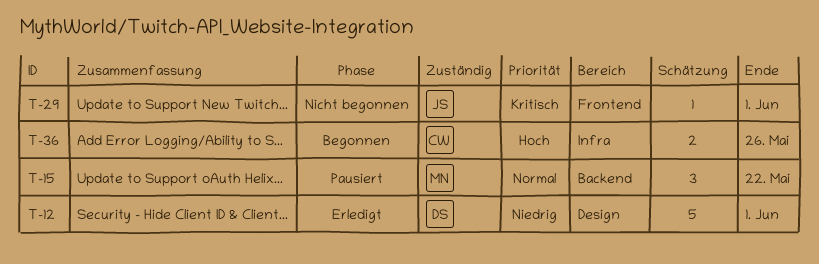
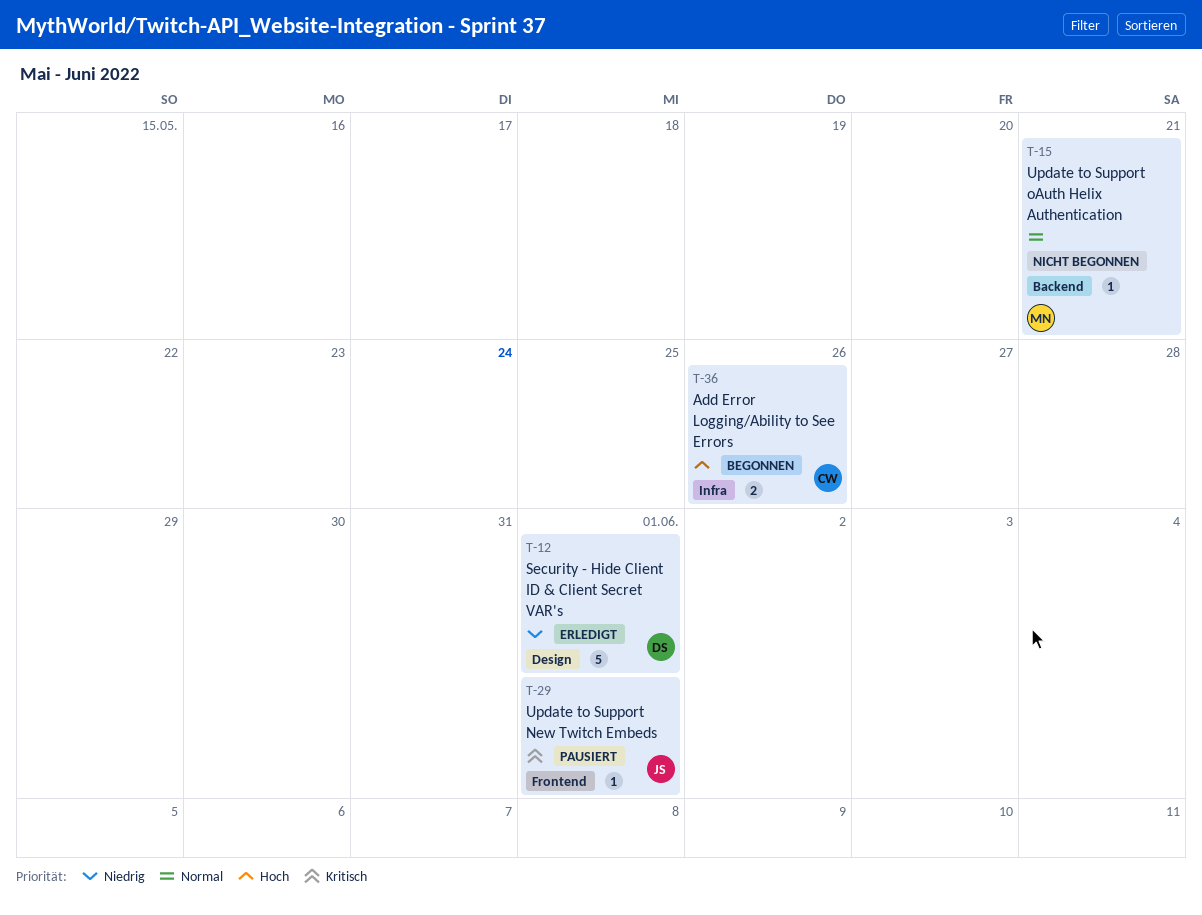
T-15, status: Pausiert -> Nicht begonnen
T-15, estimate: 3 -> 1
T-15, due: May 22 -> May 21
T-29, status: Nicht begonnen -> Pausiert

